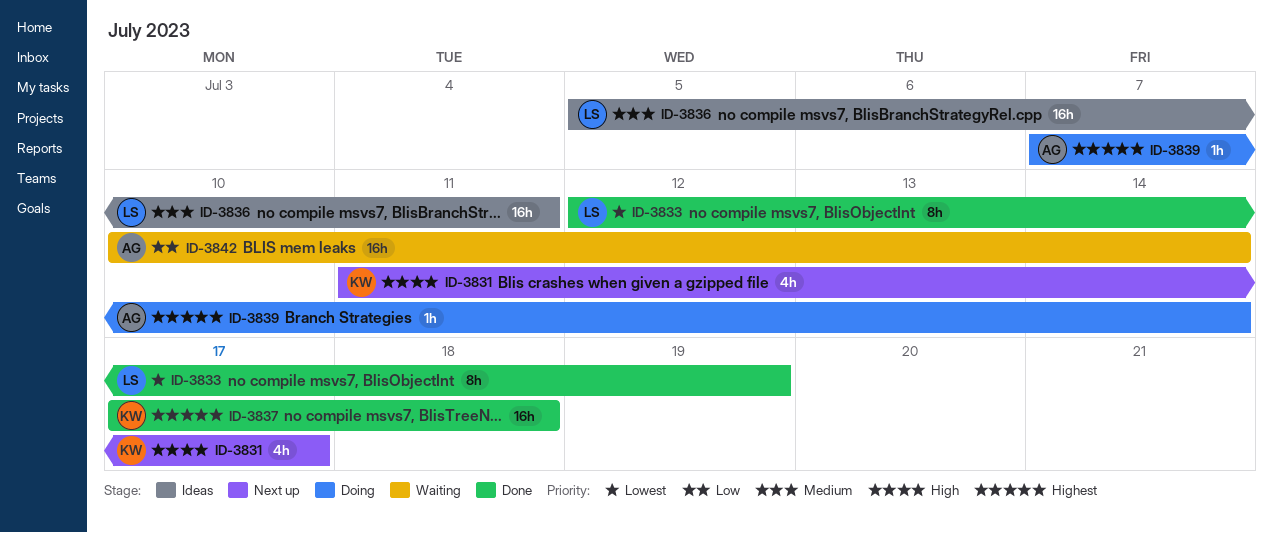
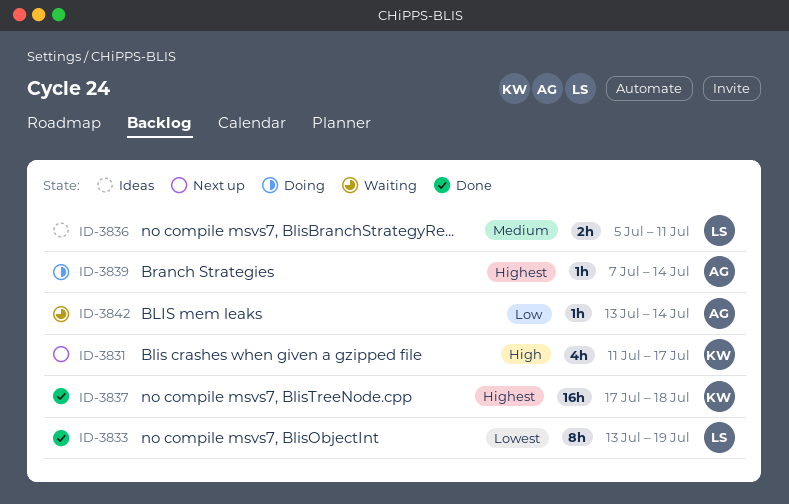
ID-3833, start: Jul 12 -> Jul 13
ID-3836, estimate: 16h -> 2h
ID-3842, estimate: 16h -> 1h
ID-3842, start: Jul 10 -> Jul 13

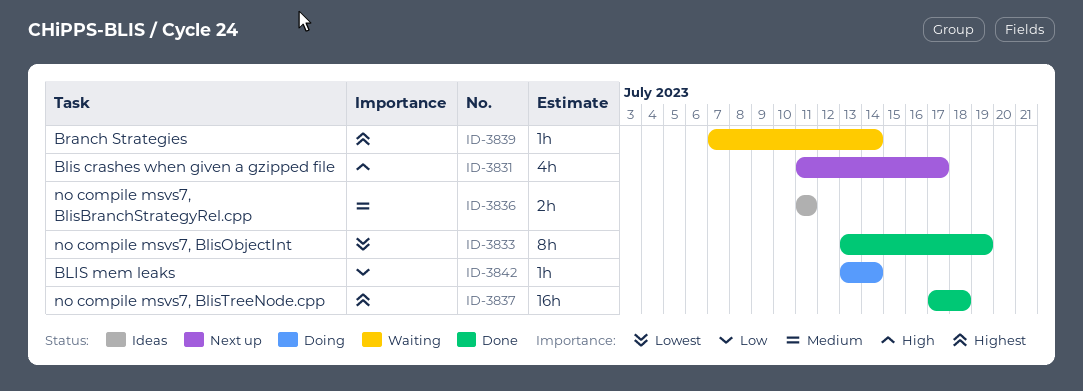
ID-3836, start: Jul 5 -> Jul 11
ID-3839, status: Doing -> Waiting
ID-3842, status: Waiting -> Doing

